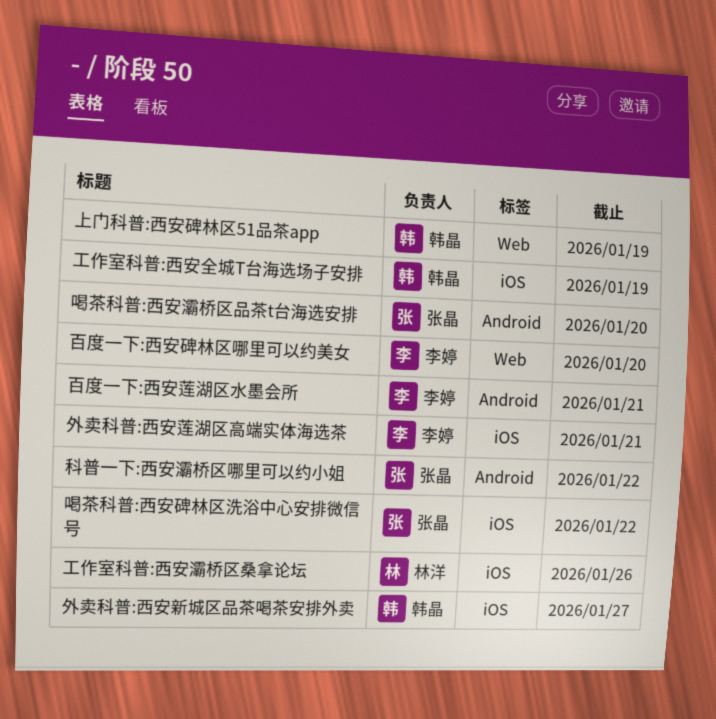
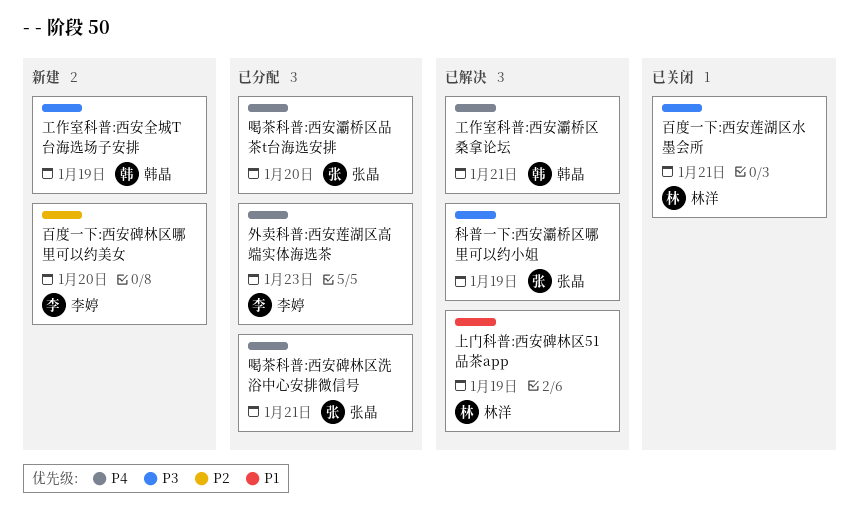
上门科普:西安碑林区51品茶app, owner: 韩晶 -> 林洋
喝茶科普:西安碑林区洗浴中心安排微信号, due: Jan 22 -> Jan 21
外卖科普:西安新城区品茶喝茶安排外卖: present -> none
外卖科普:西安莲湖区高端实体海选茶, due: Jan 21 -> Jan 23
工作室科普:西安灞桥区桑拿论坛, owner: 林洋 -> 韩晶
工作室科普:西安灞桥区桑拿论坛, due: Jan 26 -> Jan 21
百度一下:西安莲湖区水墨会所, owner: 李婷 -> 林洋
科普一下:西安灞桥区哪里可以约小姐, due: Jan 22 -> Jan 19

